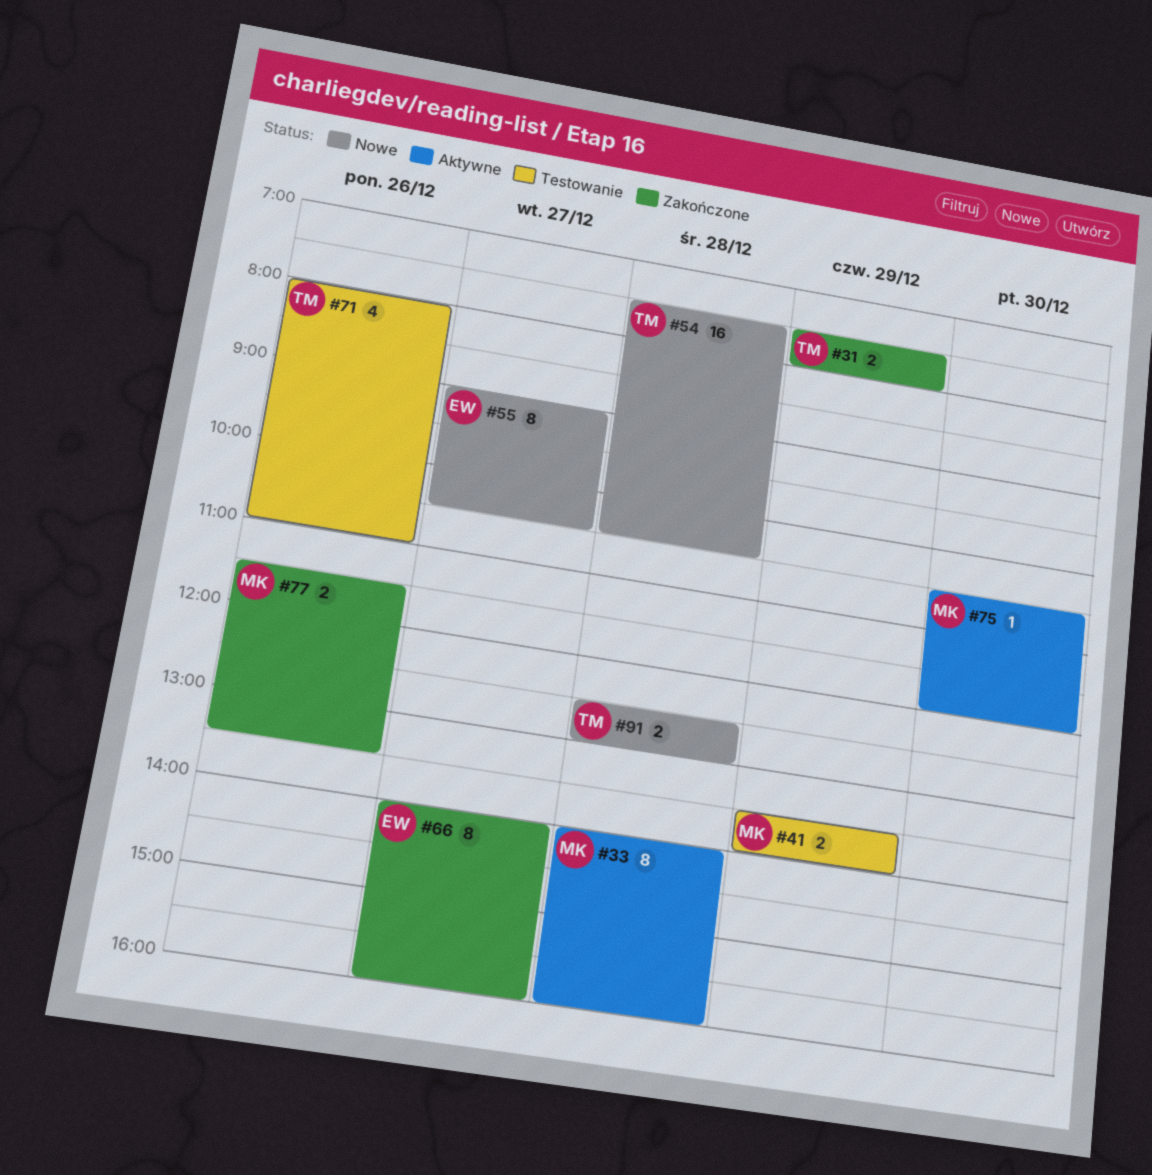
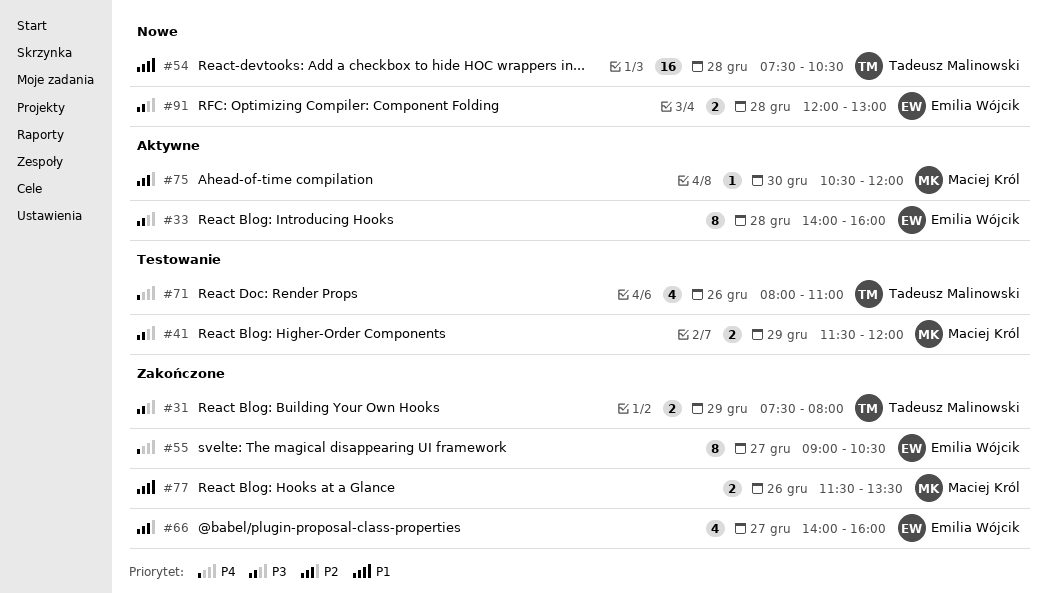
#33, owner: Maciej Król -> Emilia Wójcik
#41, begins: 13:30 -> 11:30
#41, ends: 14:00 -> 12:00
#55, status: Nowe -> Zakończone
#66, estimate: 8 -> 4
#91, owner: Tadeusz Malinowski -> Emilia Wójcik
#91, begins: 12:30 -> 12:00

